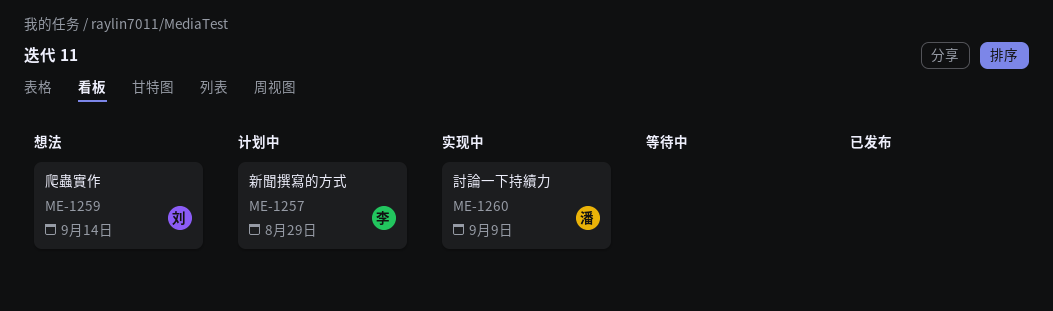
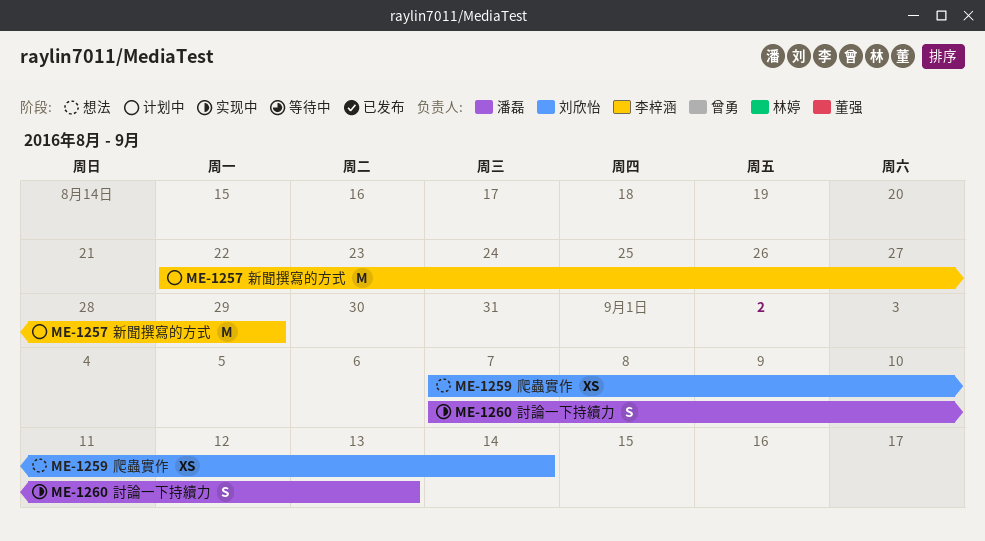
ME-1260, due: Sep 9 -> Sep 13

